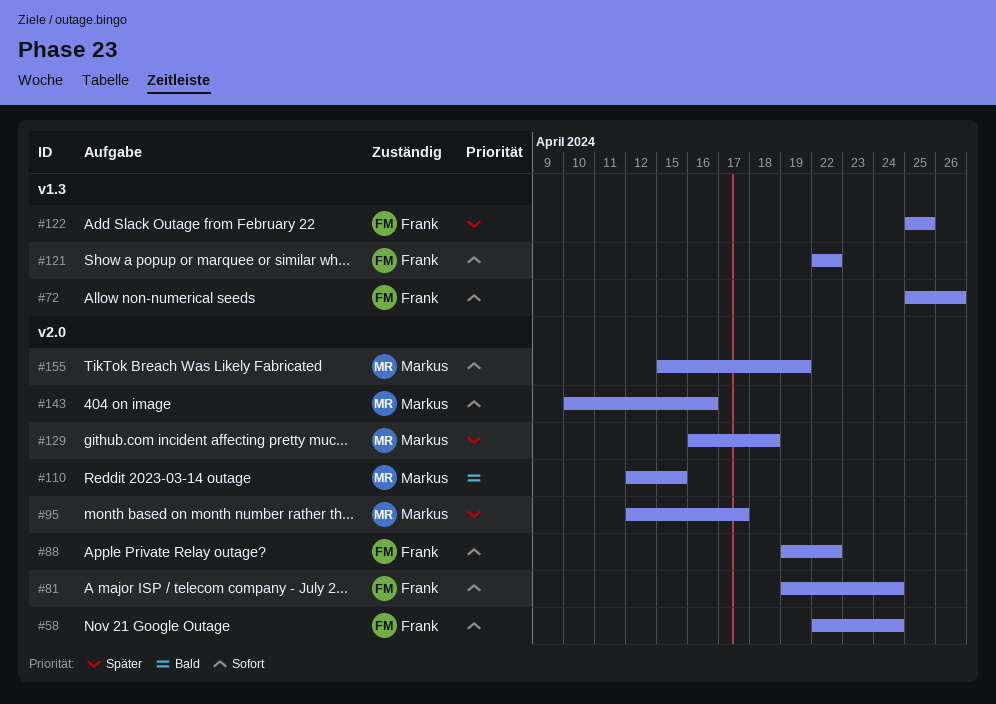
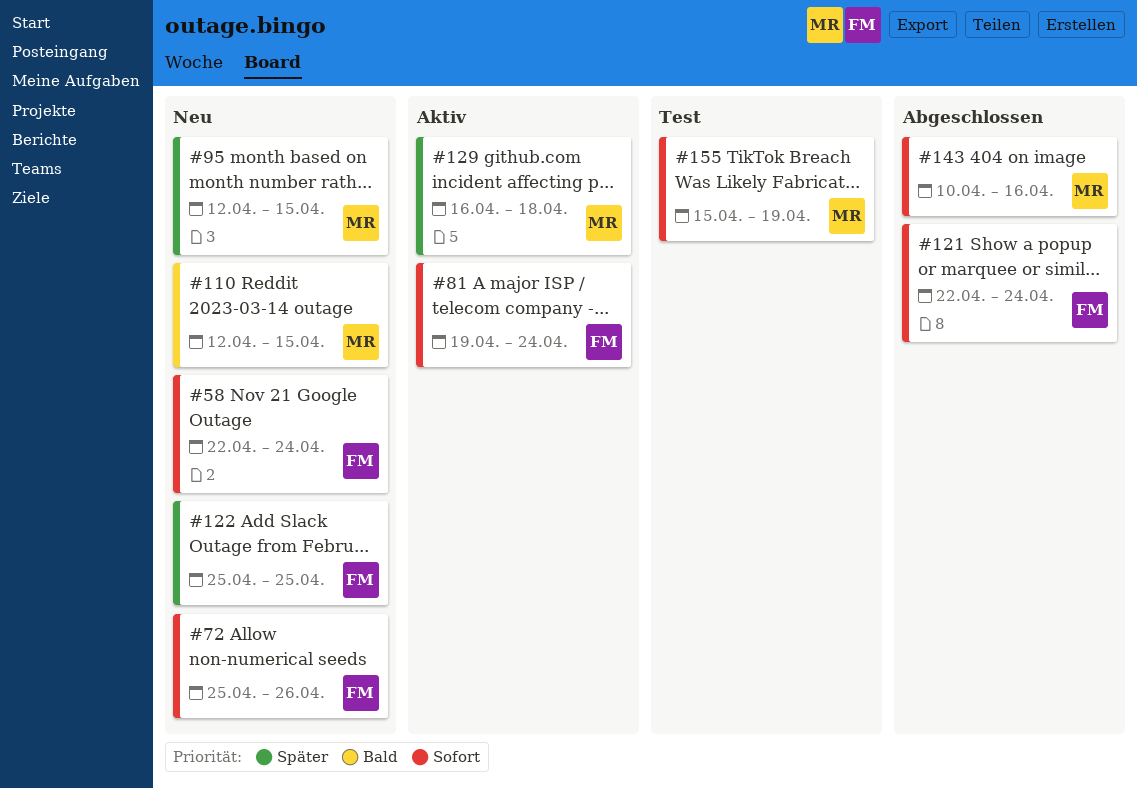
#88: present -> none
#95, due: Apr 17 -> Apr 15
#121, due: Apr 22 -> Apr 24

